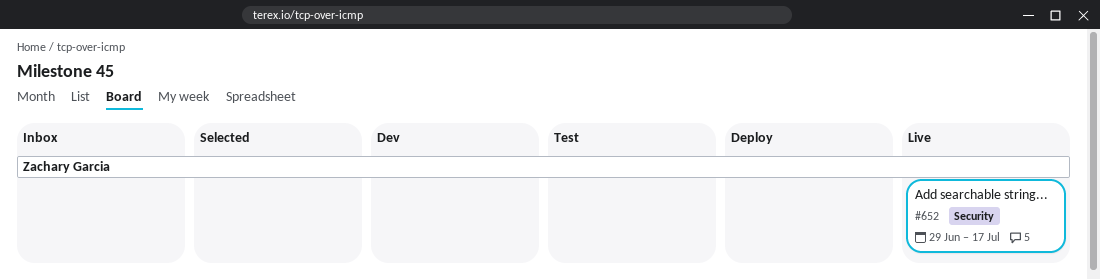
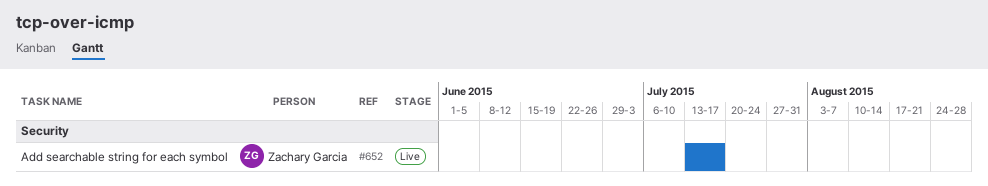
#652, start: Jun 29 -> Jul 13

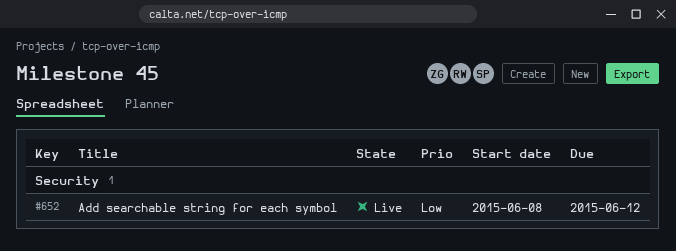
#652, start: Jul 13 -> Jun 8
#652, due: Jul 17 -> Jun 12

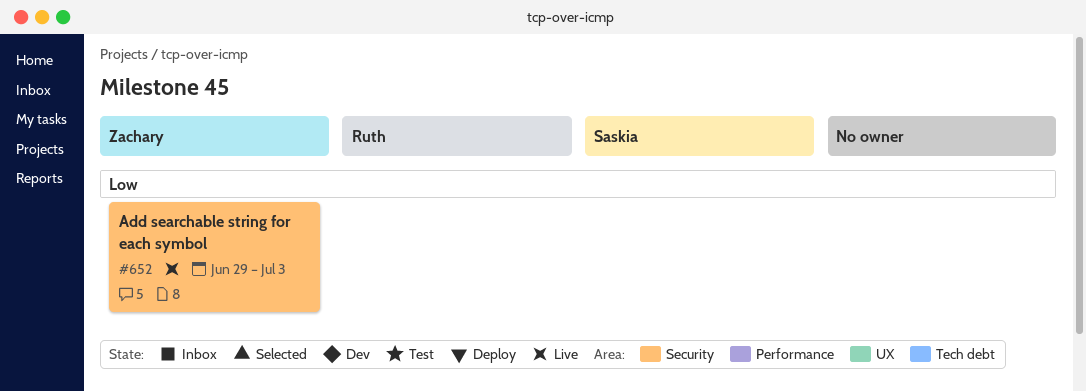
#652, start: Jun 8 -> Jun 29
#652, due: Jun 12 -> Jul 3

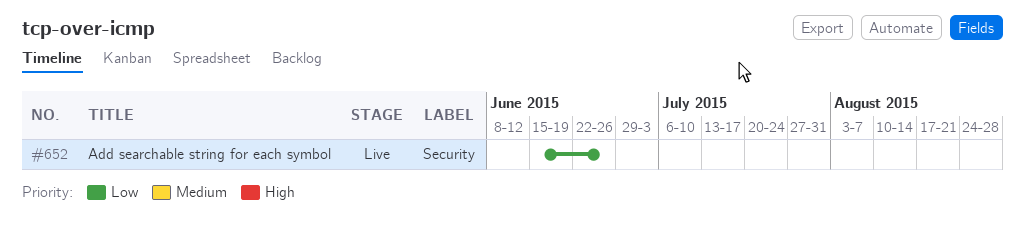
#652, start: Jun 29 -> Jun 15
#652, due: Jul 3 -> Jun 26

